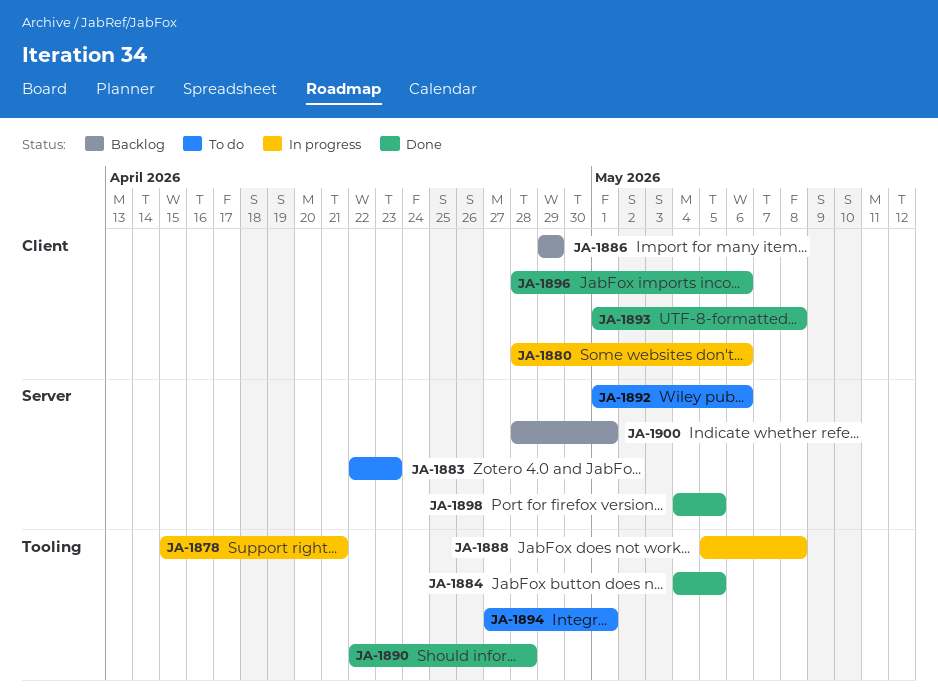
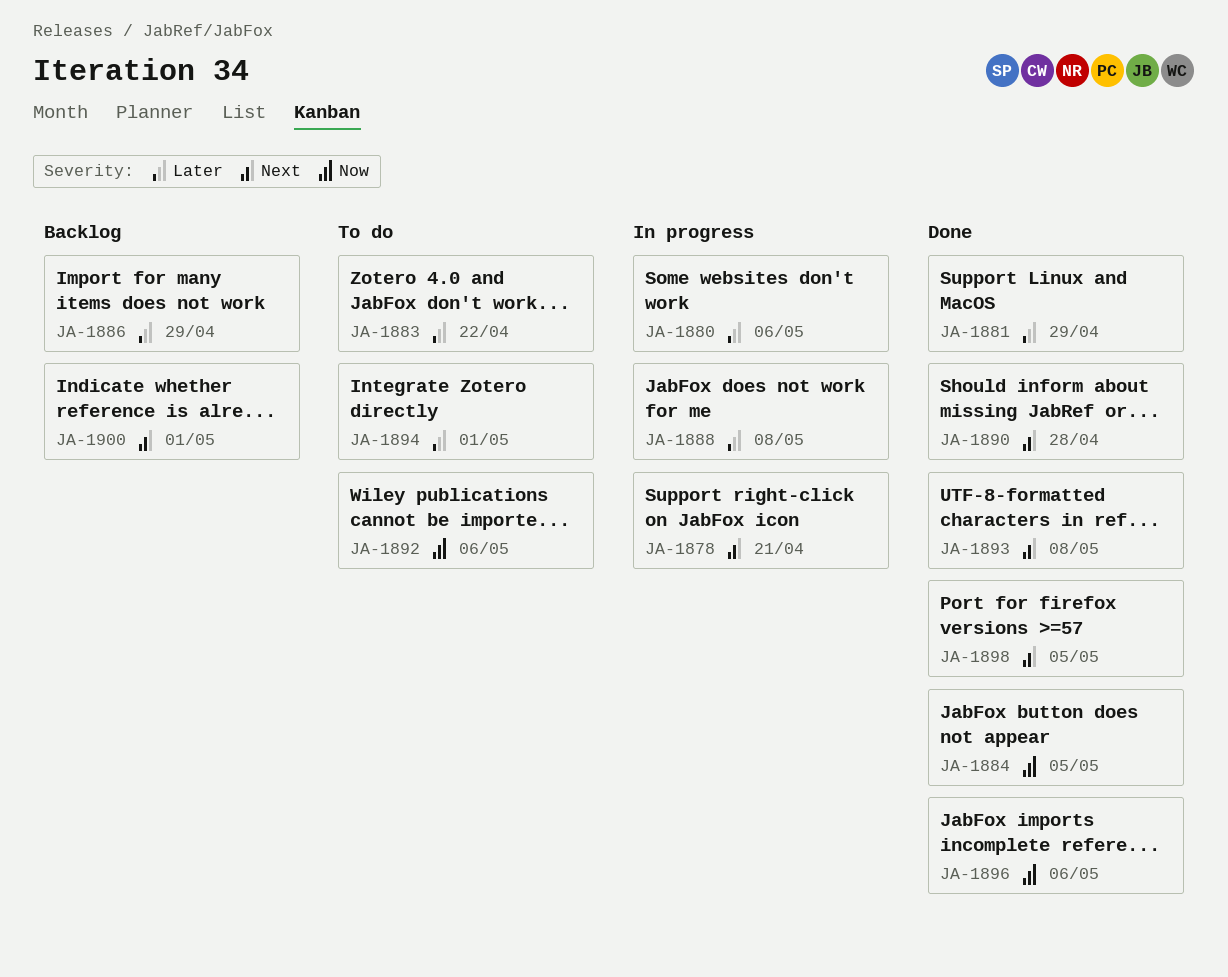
JA-1881: none -> present
JA-1883, due: Apr 23 -> Apr 22

